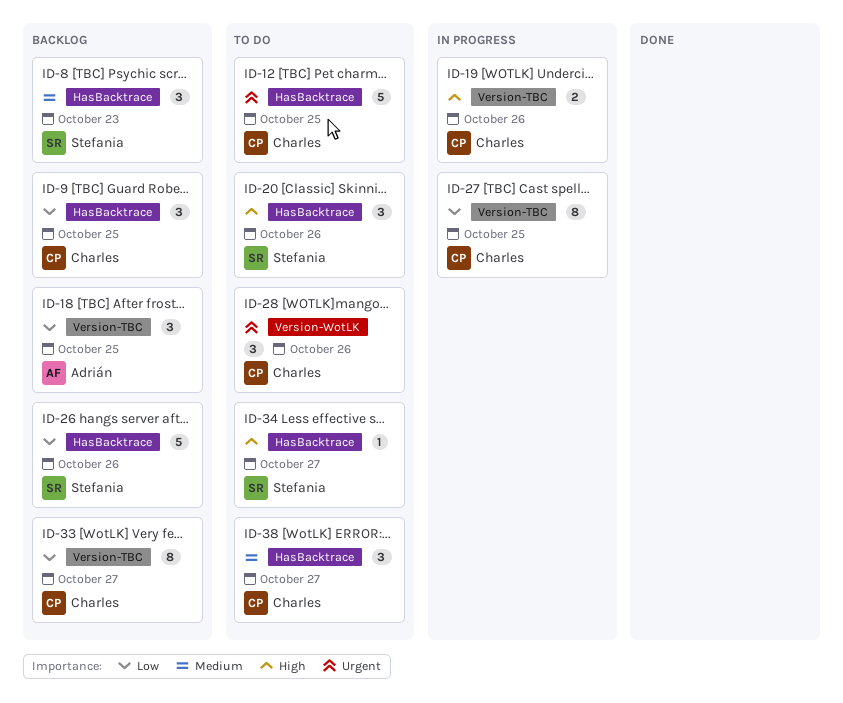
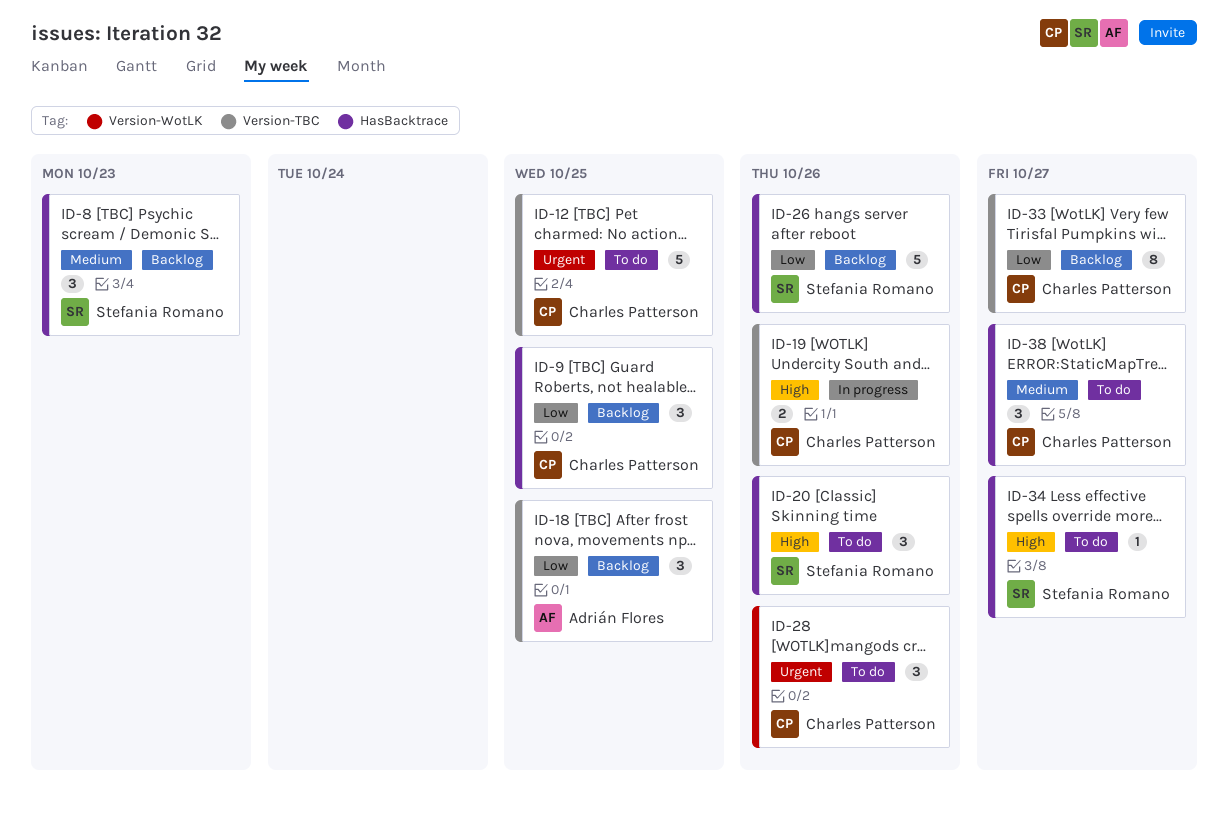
ID-12, label: HasBacktrace -> Version-TBC
ID-27: present -> none

